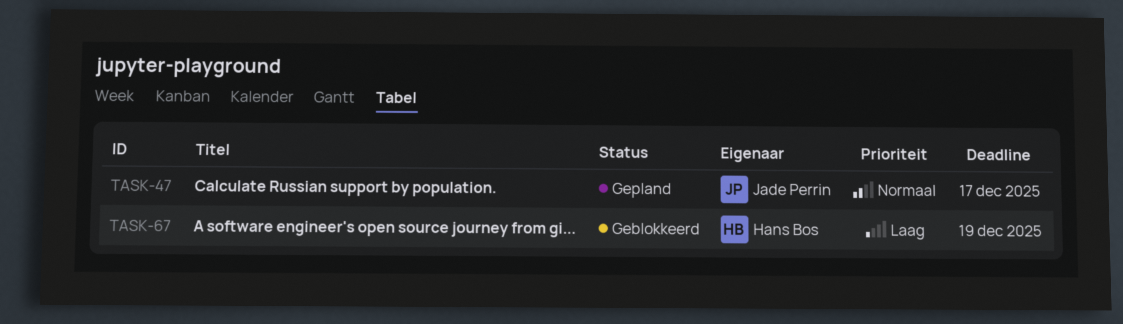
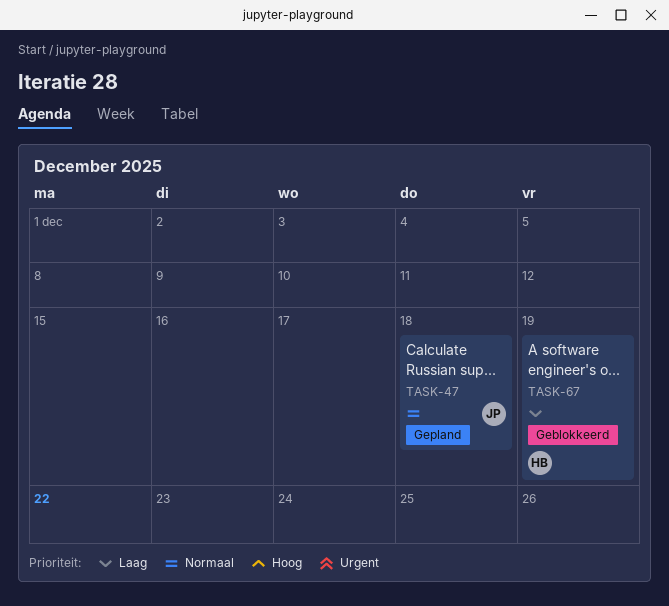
TASK-47, due: Dec 17 -> Dec 18

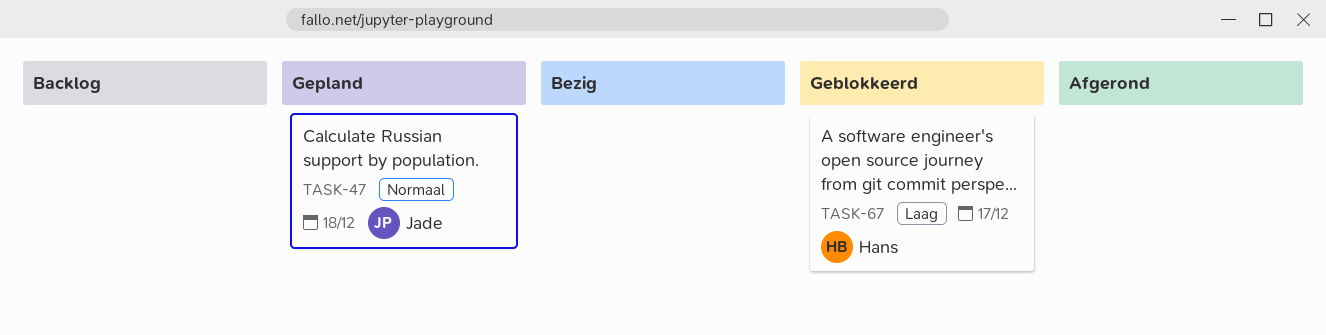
TASK-67, due: Dec 19 -> Dec 17

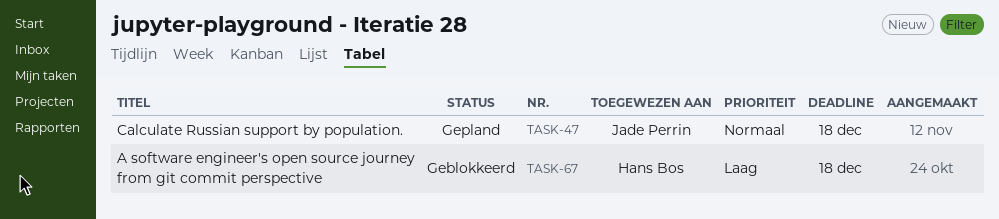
TASK-67, due: Dec 17 -> Dec 18

